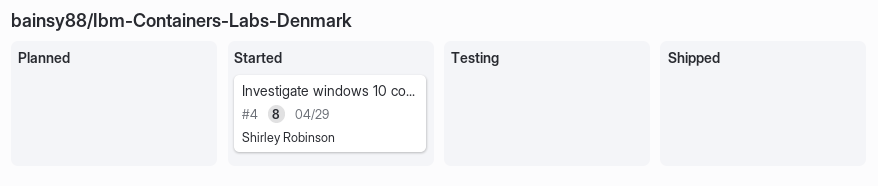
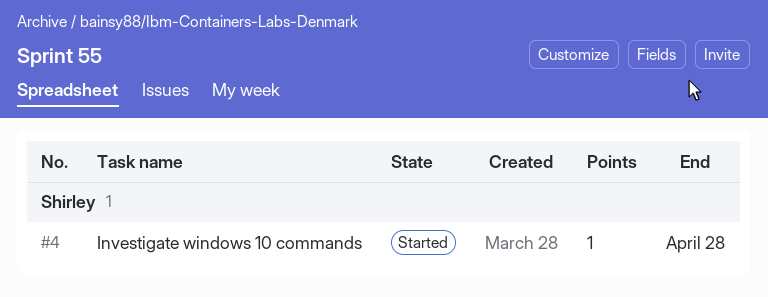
#4, estimate: 8 -> 1
#4, due: Apr 29 -> Apr 28

